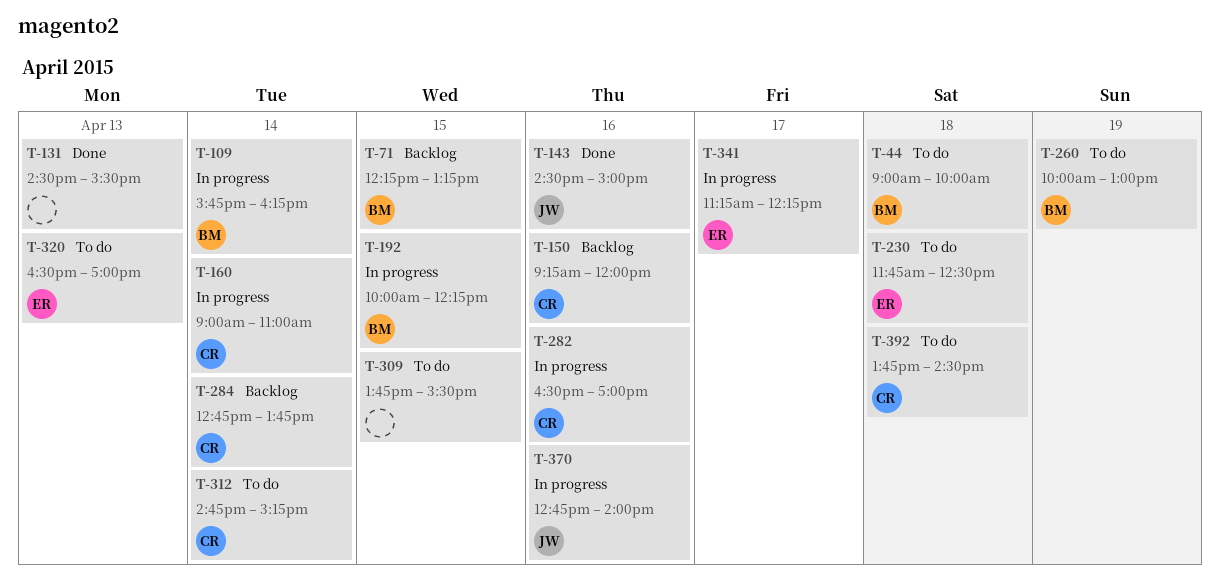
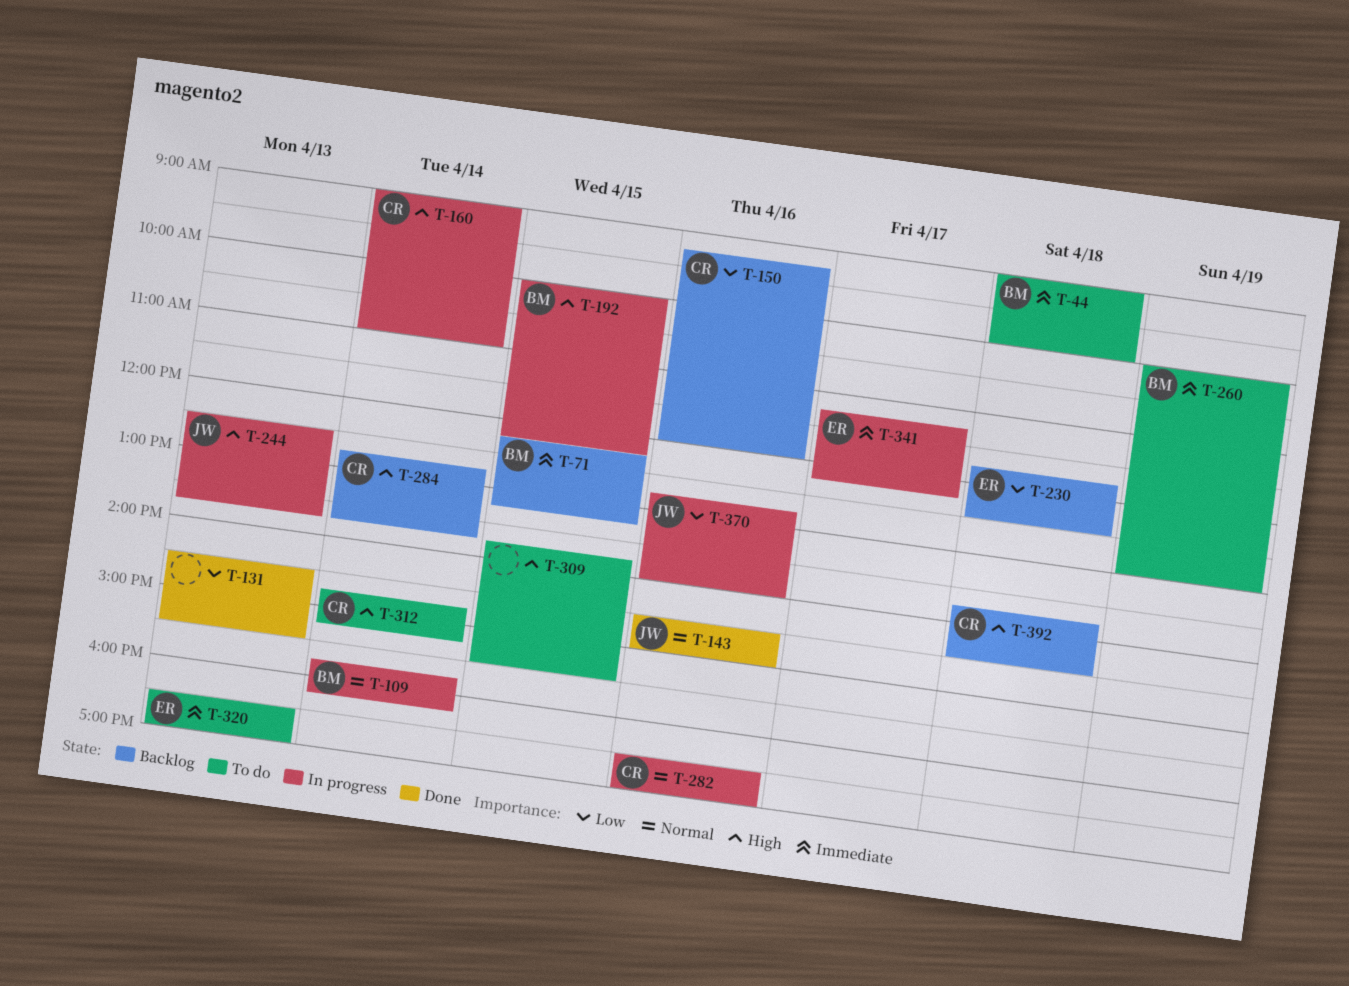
T-230, status: To do -> Backlog
T-244: none -> present
T-392, status: To do -> Backlog

